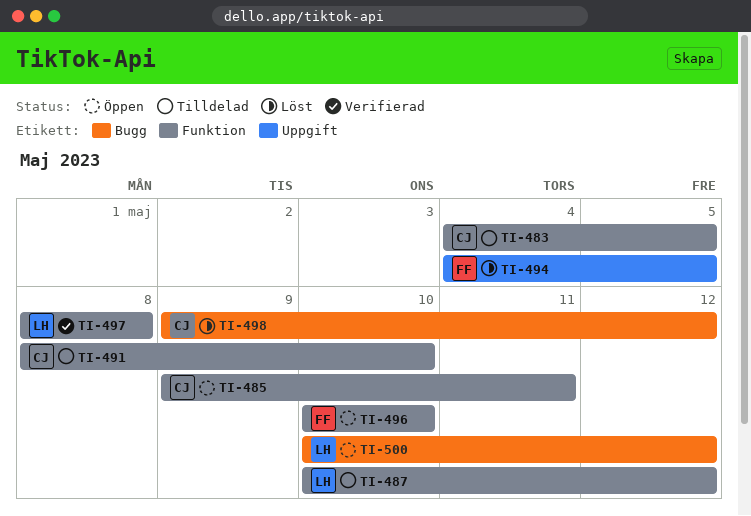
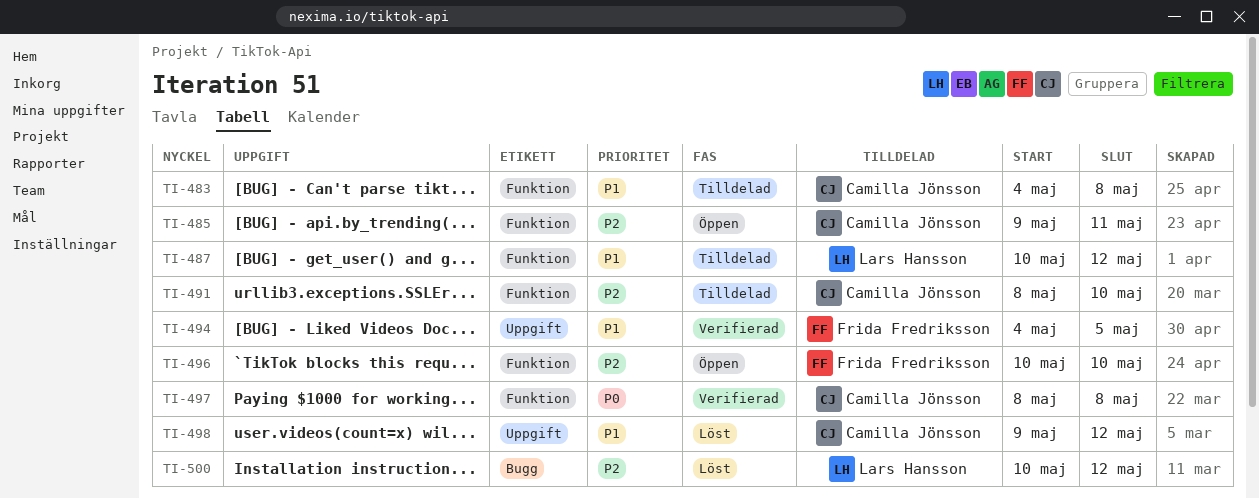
TI-483, due: May 5 -> May 8
TI-494, status: Löst -> Verifierad
TI-497, owner: Lars Hansson -> Camilla Jönsson
TI-498, label: Bugg -> Uppgift
TI-500, status: Öppen -> Löst

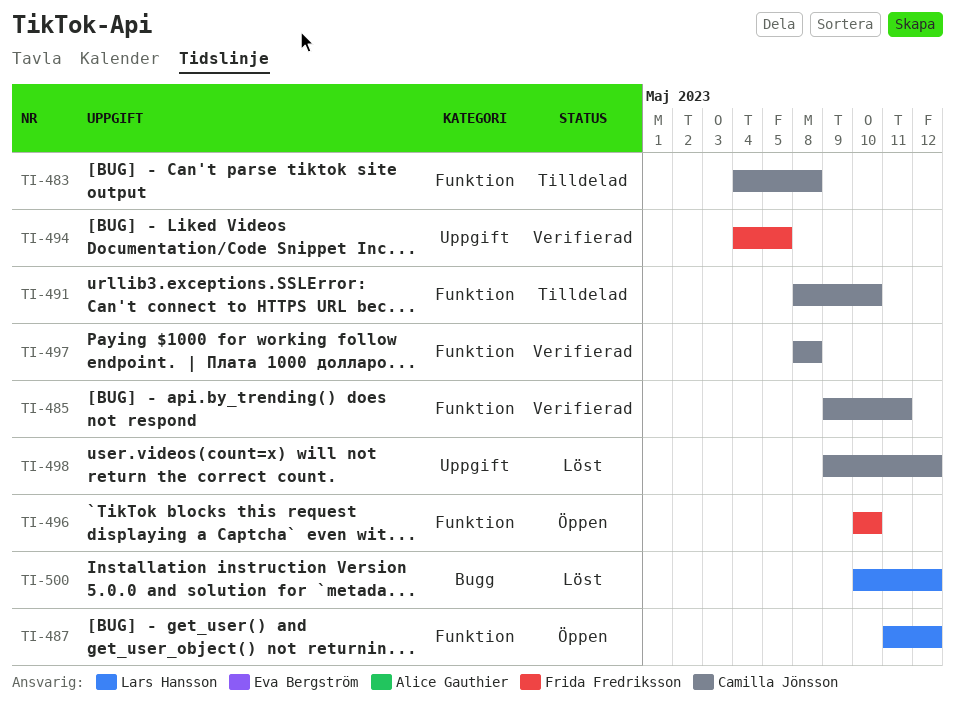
TI-485, status: Öppen -> Verifierad
TI-487, status: Tilldelad -> Öppen
TI-487, start: May 10 -> May 11

